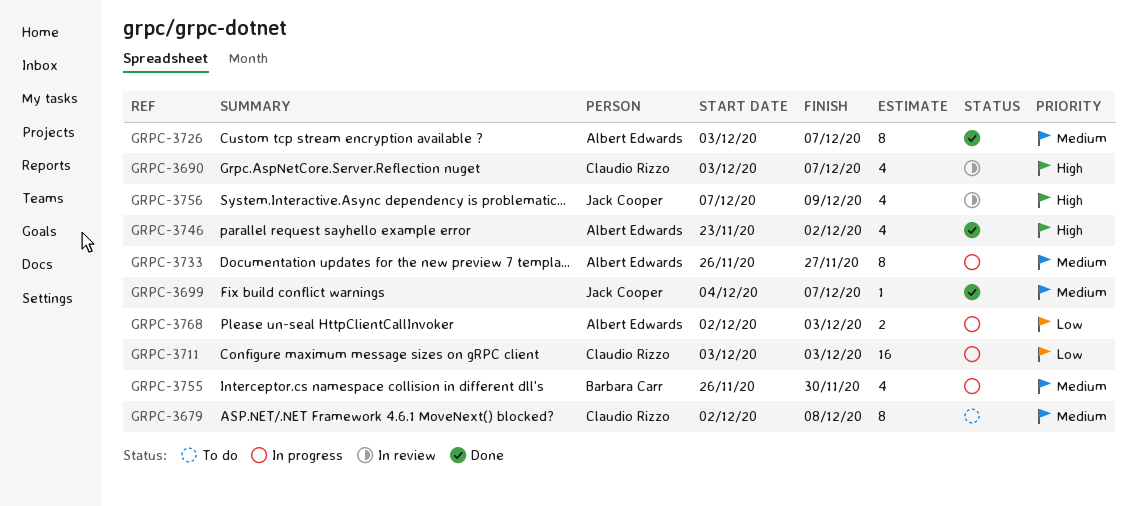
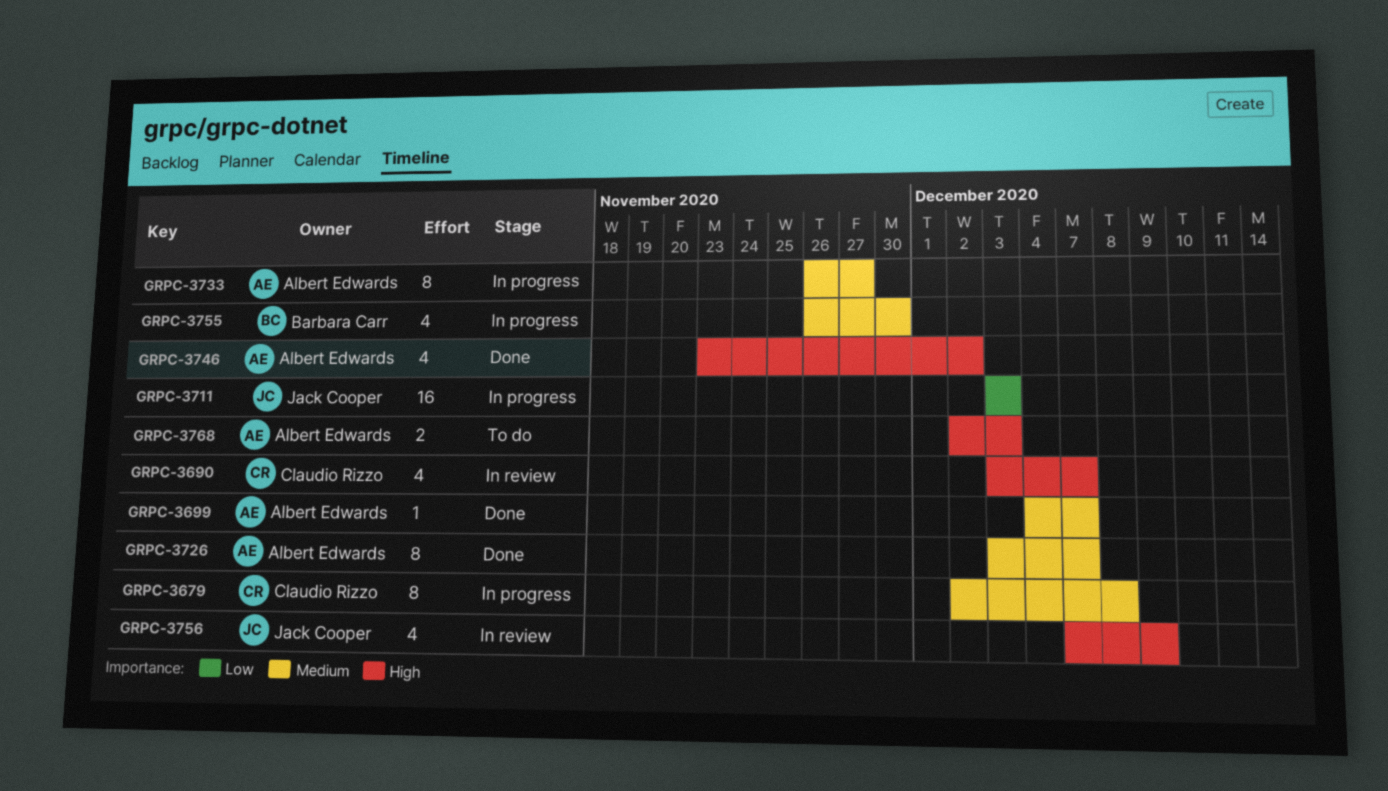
GRPC-3679, status: To do -> In progress
GRPC-3699, owner: Jack Cooper -> Albert Edwards
GRPC-3711, owner: Claudio Rizzo -> Jack Cooper
GRPC-3768, status: In progress -> To do
GRPC-3768, priority: Low -> High

